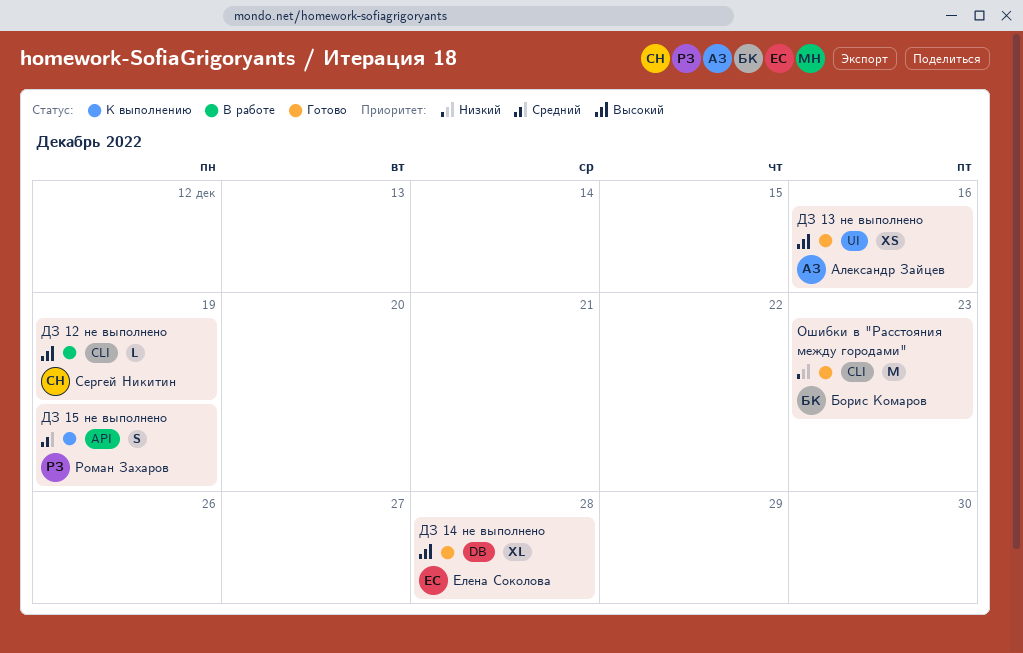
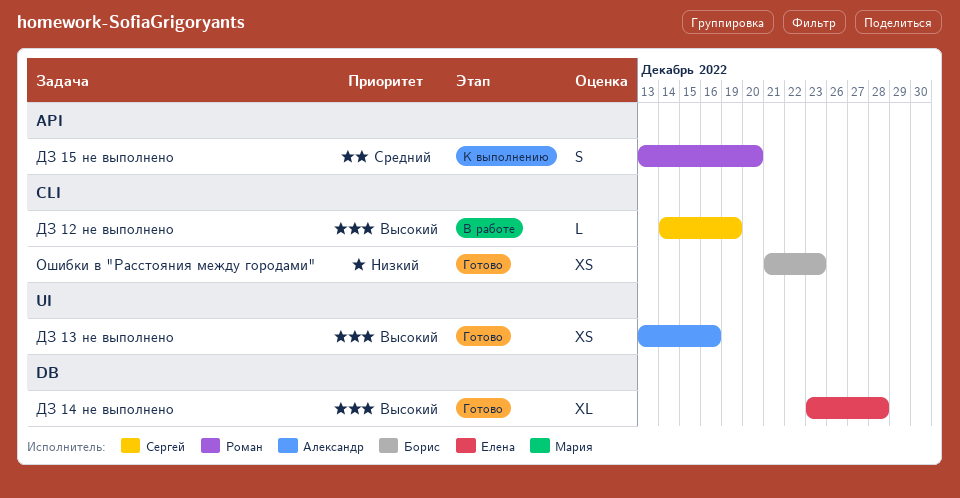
ДЗ 15 не выполнено, due: Dec 19 -> Dec 20
Ошибки в "Расстояния между городами", estimate: M -> XS

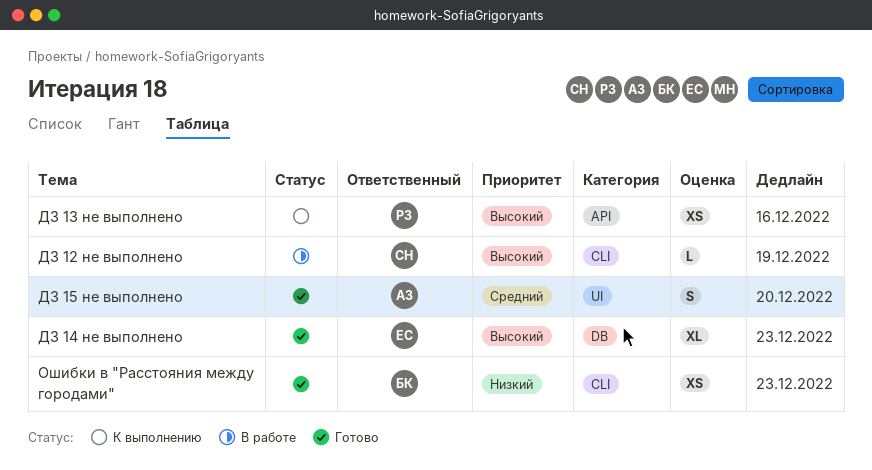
ДЗ 13 не выполнено, status: Готово -> К выполнению
ДЗ 13 не выполнено, owner: Александр -> Роман
ДЗ 13 не выполнено, label: UI -> API
ДЗ 14 не выполнено, due: Dec 28 -> Dec 23
ДЗ 15 не выполнено, status: К выполнению -> Готово
ДЗ 15 не выполнено, owner: Роман -> Александр
ДЗ 15 не выполнено, label: API -> UI

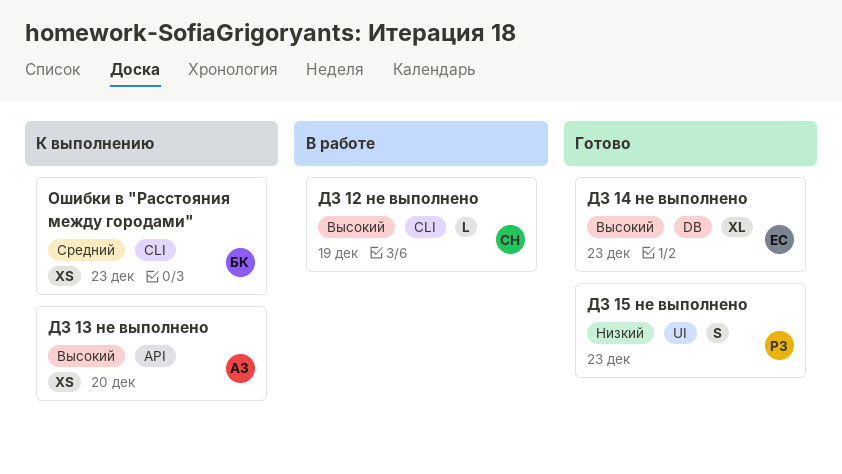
ДЗ 13 не выполнено, owner: РЗ -> АЗ
ДЗ 13 не выполнено, due: Dec 16 -> Dec 20
ДЗ 15 не выполнено, owner: АЗ -> РЗ
ДЗ 15 не выполнено, priority: Средний -> Низкий
ДЗ 15 не выполнено, due: Dec 20 -> Dec 23
Ошибки в "Расстояния между городами", status: Готово -> К выполнению
Ошибки в "Расстояния между городами", priority: Низкий -> Средний

